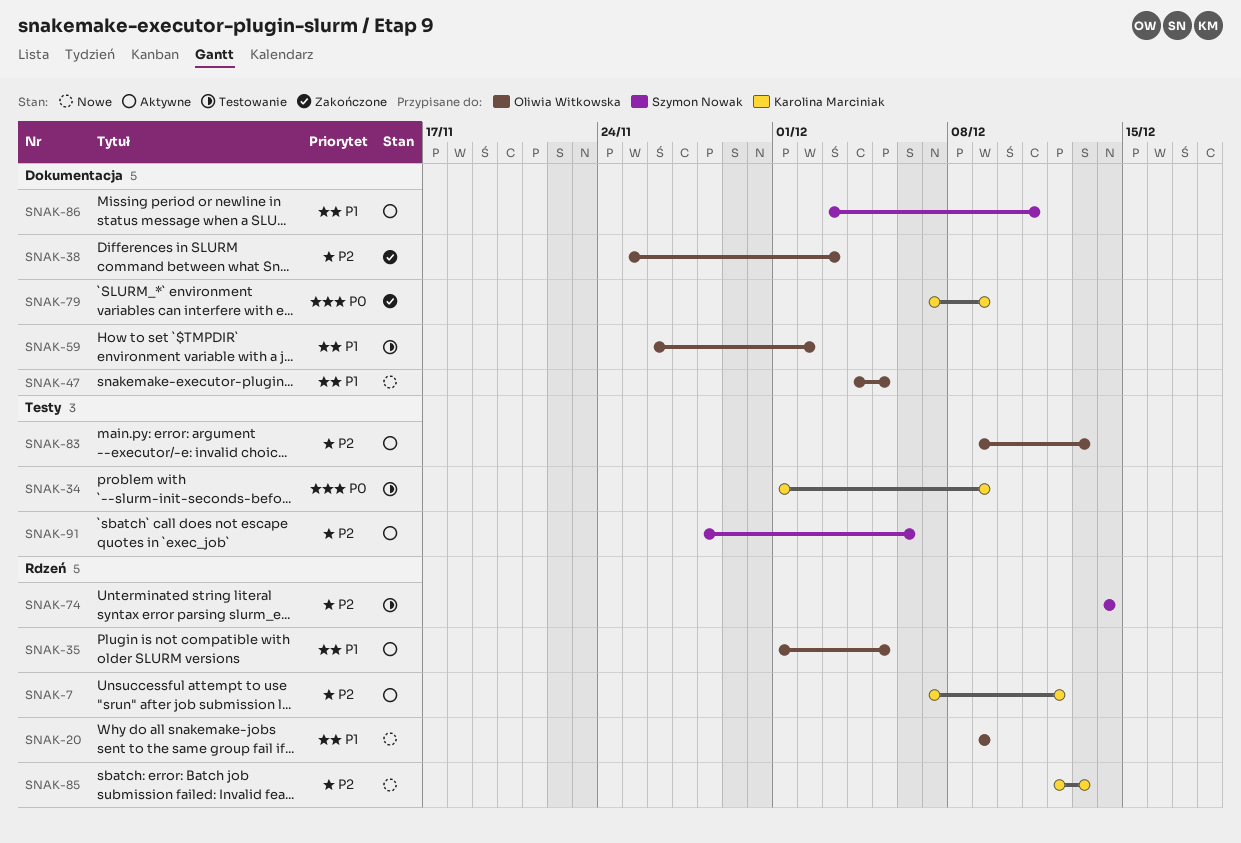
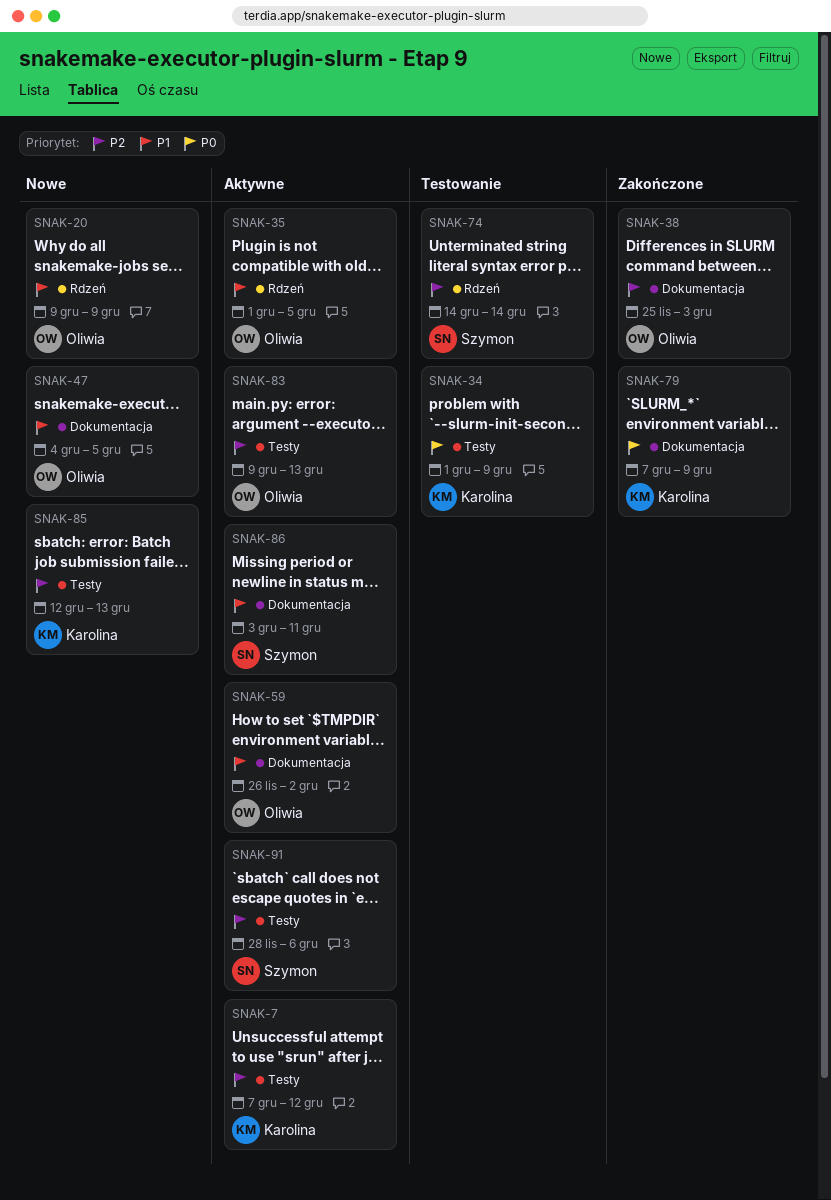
SNAK-7, label: Rdzeń -> Testy
SNAK-59, status: Testowanie -> Aktywne
SNAK-85, label: Rdzeń -> Testy

